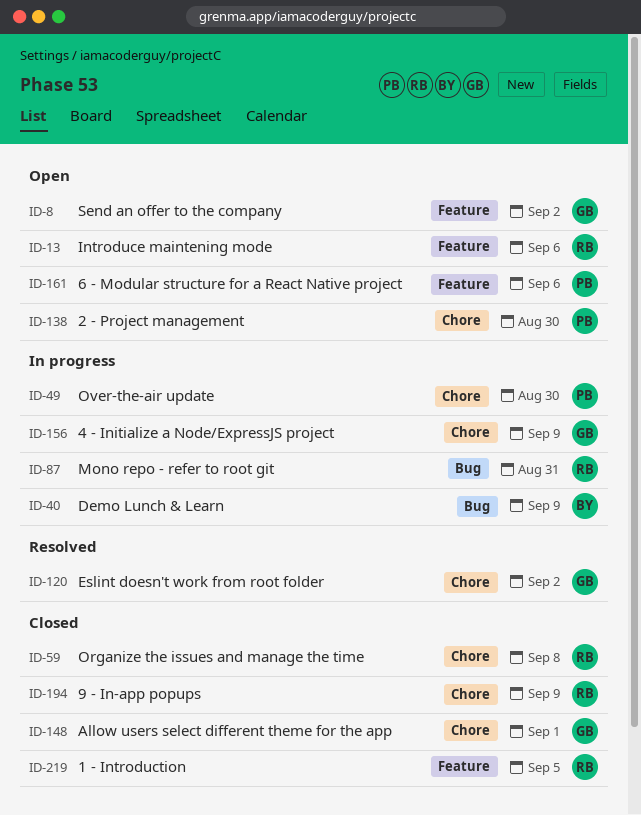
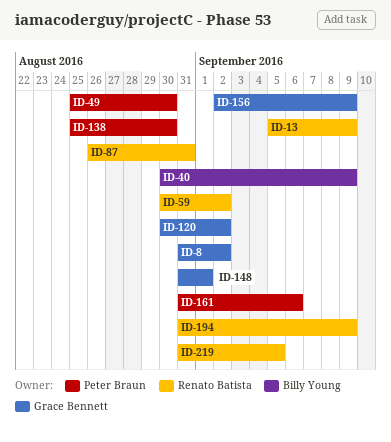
ID-13, due: Sep 6 -> Sep 9
ID-59, due: Sep 8 -> Sep 2

